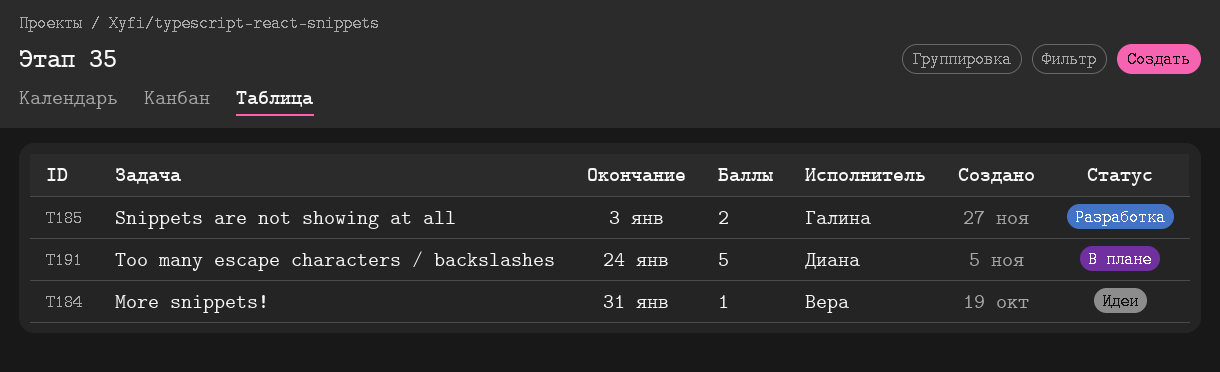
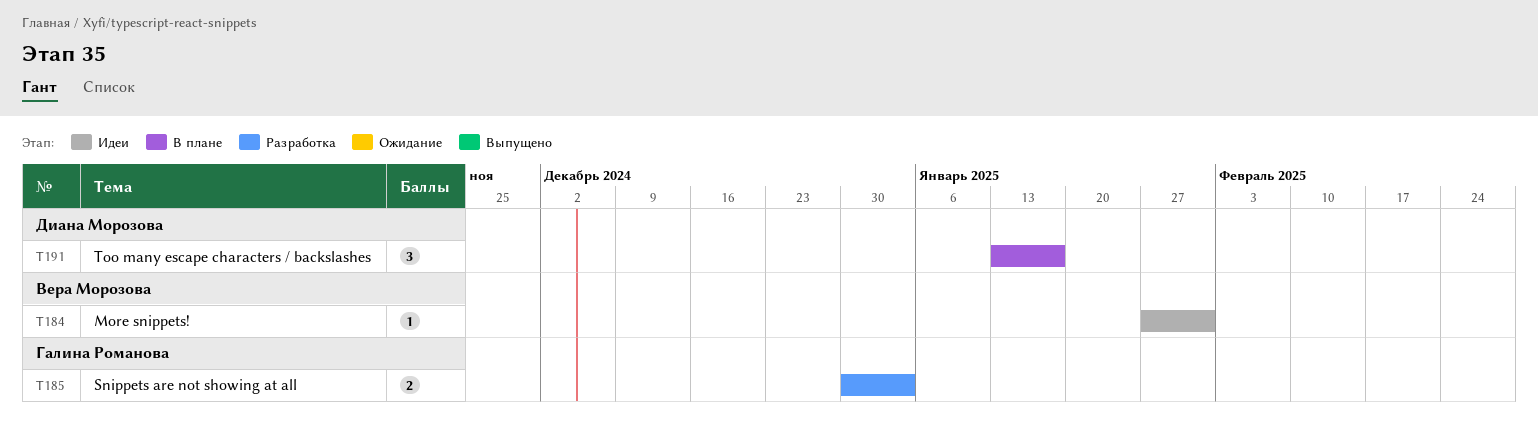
T191, estimate: 5 -> 3
T191, due: Jan 24 -> Jan 17

